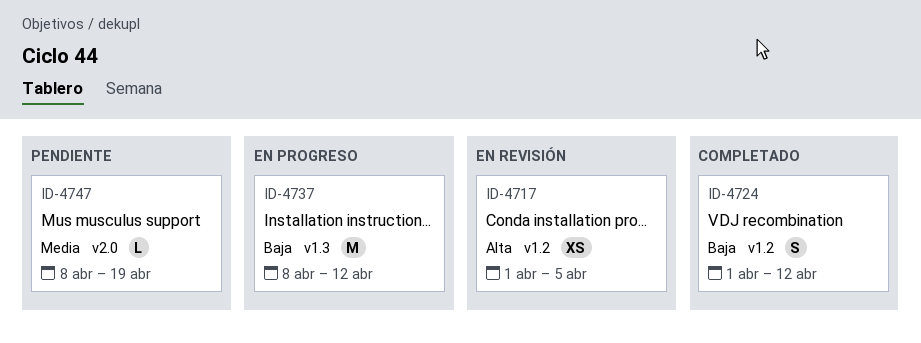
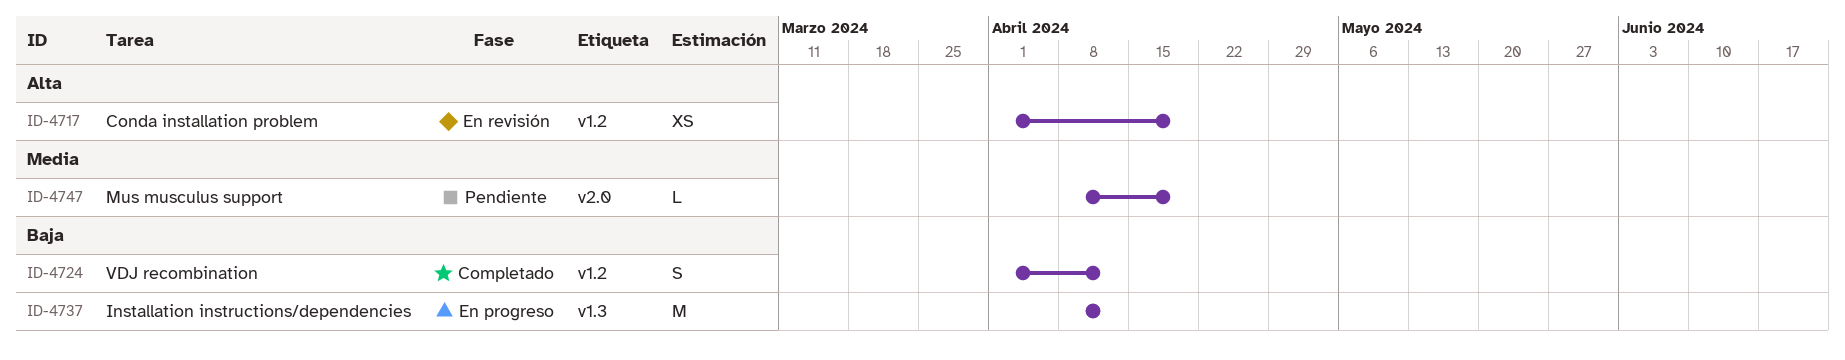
ID-4717, due: Apr 5 -> Apr 19

